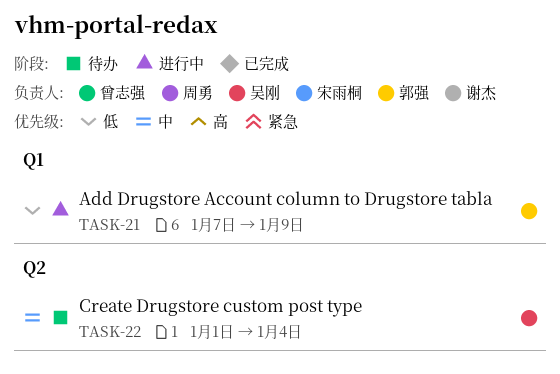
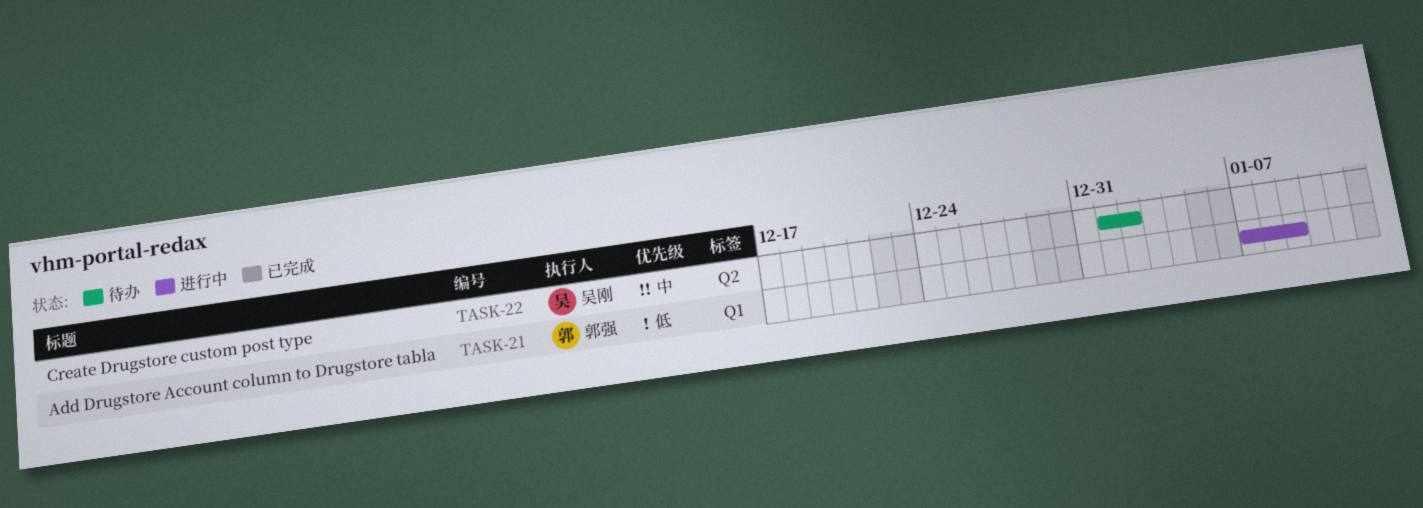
TASK-22, due: Jan 4 -> Jan 2

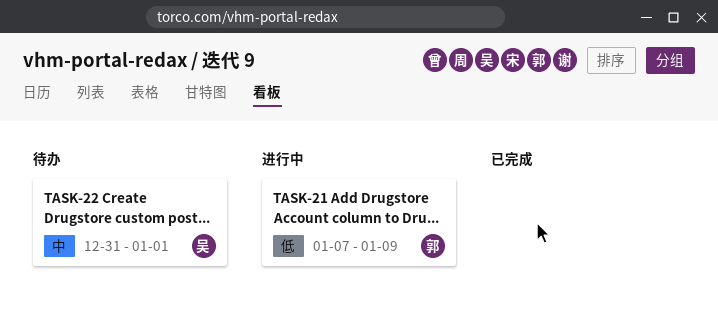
TASK-22, start: Jan 1 -> Dec 31
TASK-22, due: Jan 2 -> Jan 1

